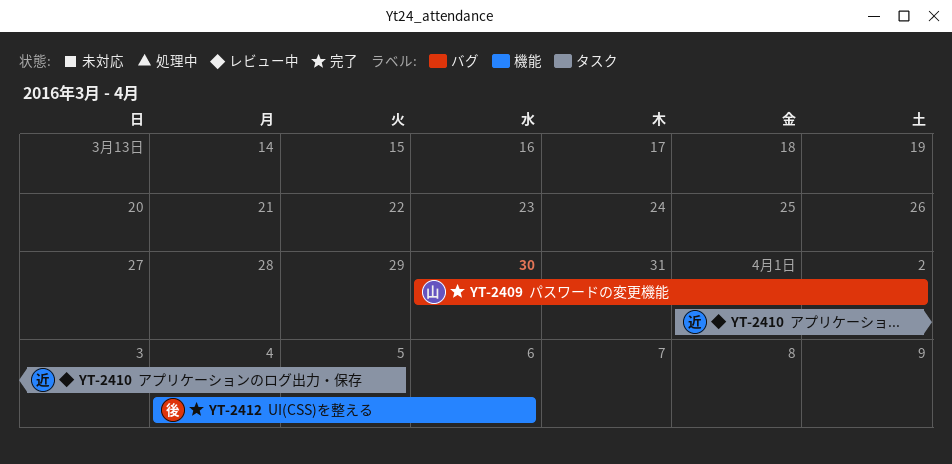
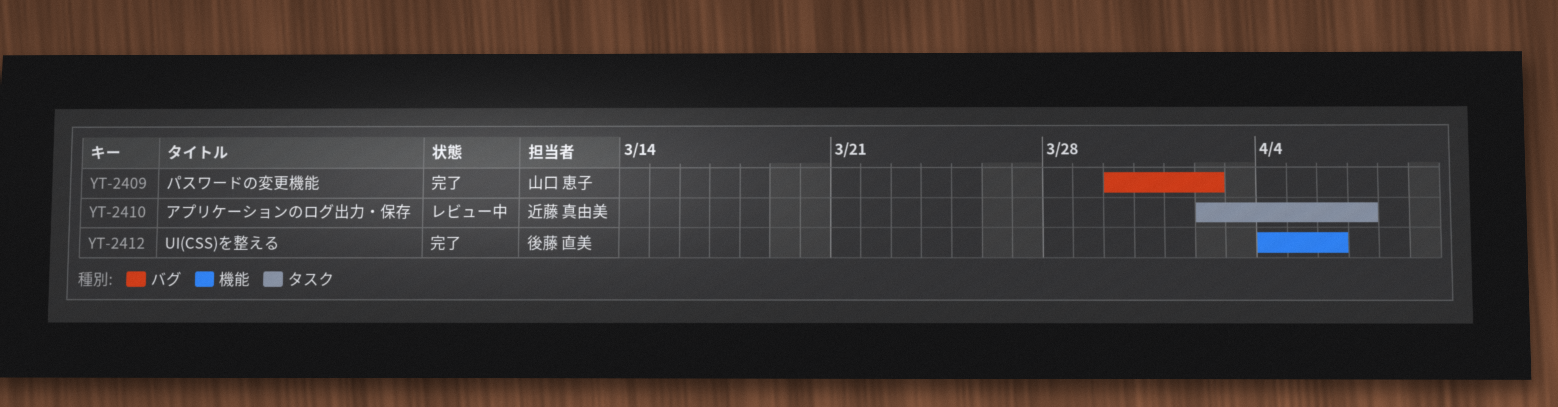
YT-2410, start: Apr 1 -> Apr 2
YT-2410, due: Apr 5 -> Apr 7

